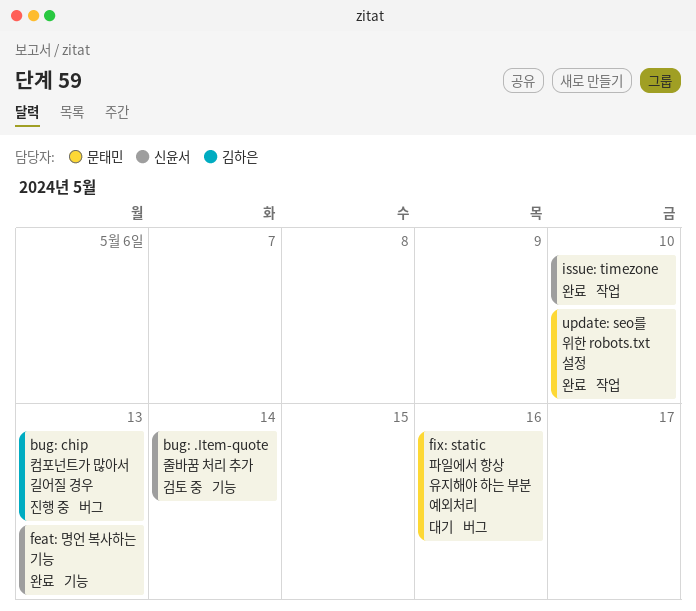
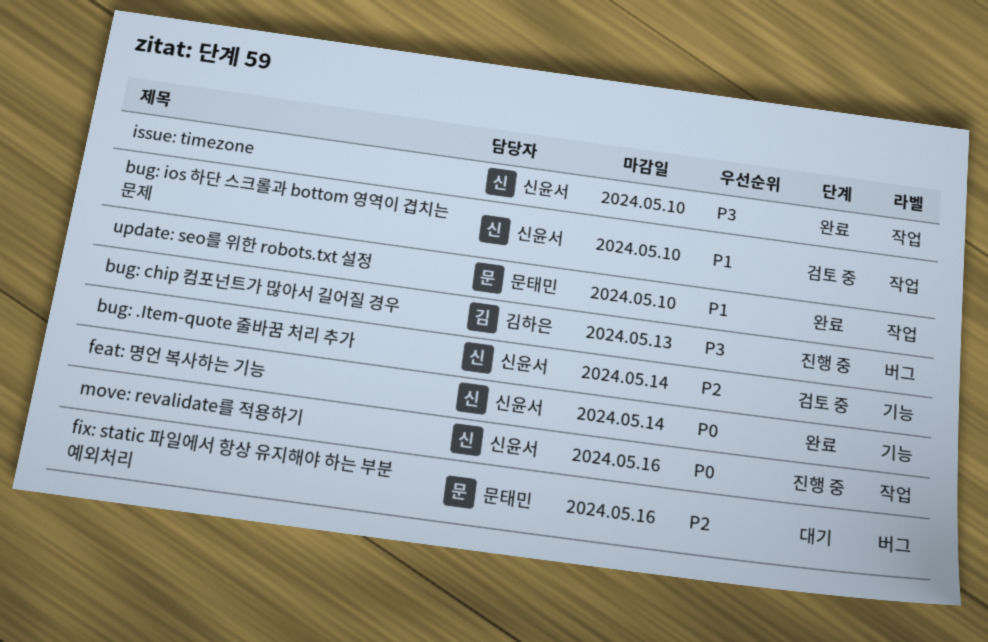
bug: ios 하단 스크롤과 bottom 영역이 겹치는 문제: none -> present
feat: 명언 복사하는 기능, due: May 13 -> May 14
move: revalidate를 적용하기: none -> present

